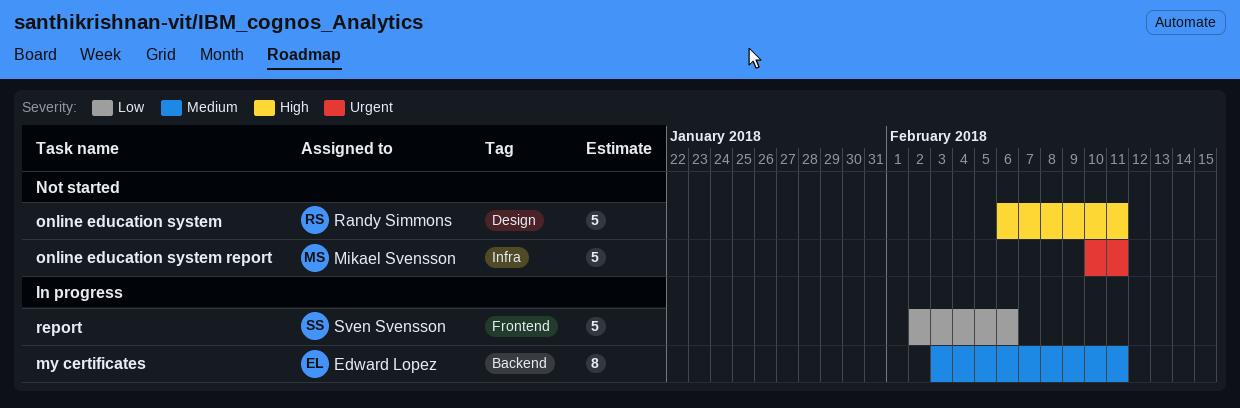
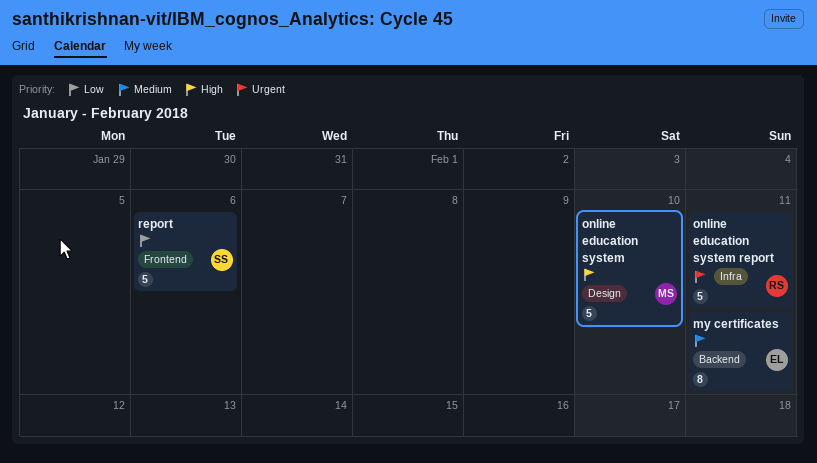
online education system, owner: Randy Simmons -> Mikael Svensson
online education system, due: Feb 11 -> Feb 10
online education system report, owner: Mikael Svensson -> Randy Simmons

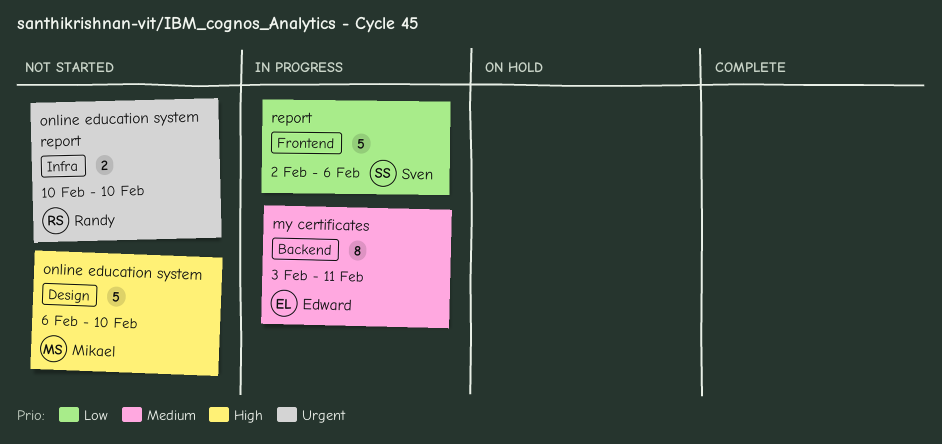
online education system report, estimate: 5 -> 2
online education system report, due: Feb 11 -> Feb 10

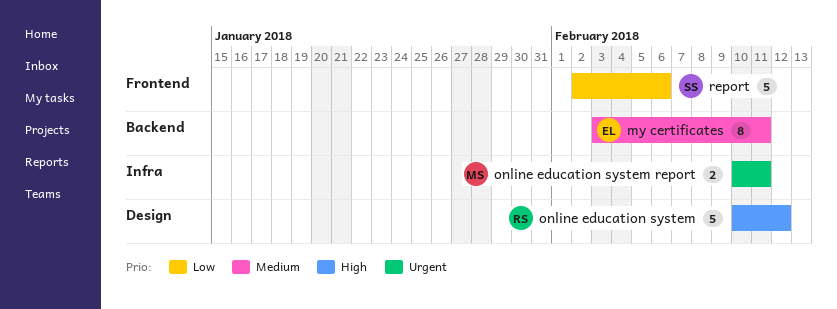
online education system, owner: Mikael -> Randy
online education system, start: Feb 6 -> Feb 10
online education system, due: Feb 10 -> Feb 12
online education system report, owner: Randy -> Mikael
online education system report, due: Feb 10 -> Feb 11

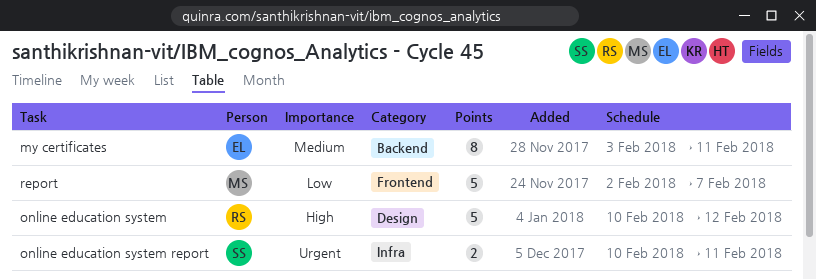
online education system report, owner: MS -> SS
report, owner: SS -> MS
report, due: Feb 6 -> Feb 7

